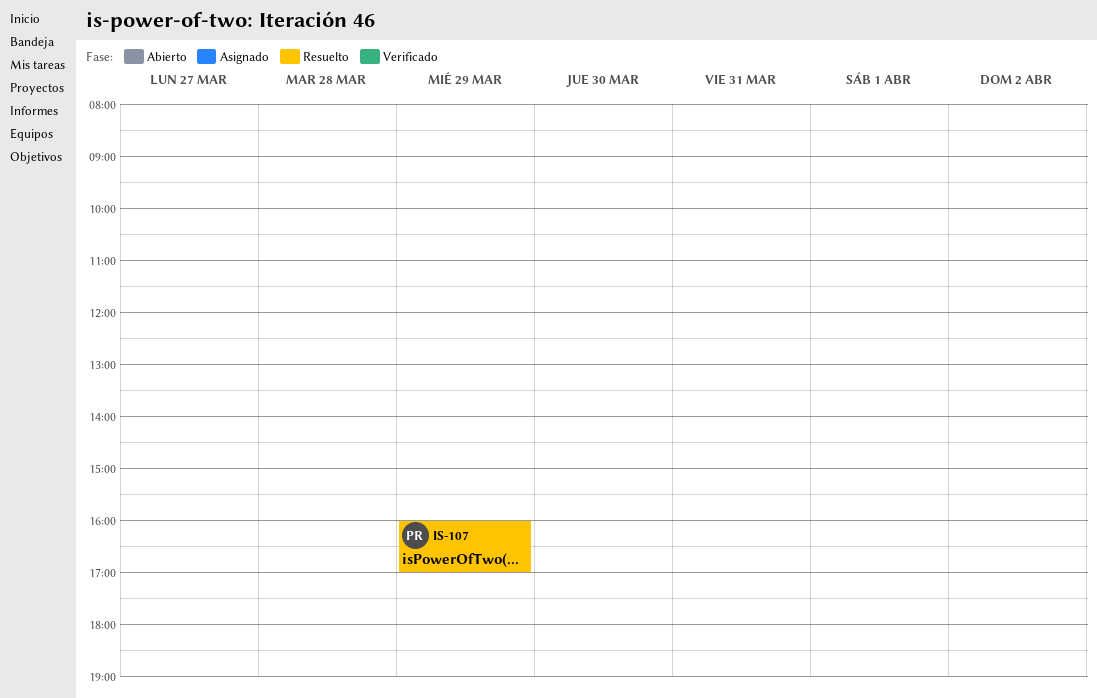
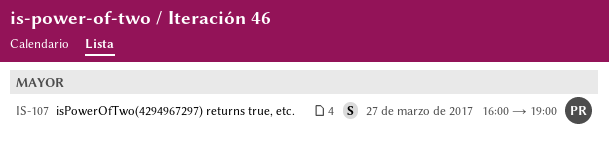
IS-107, day: Mar 29 -> Mar 27
IS-107, ends: 17:00 -> 19:00

